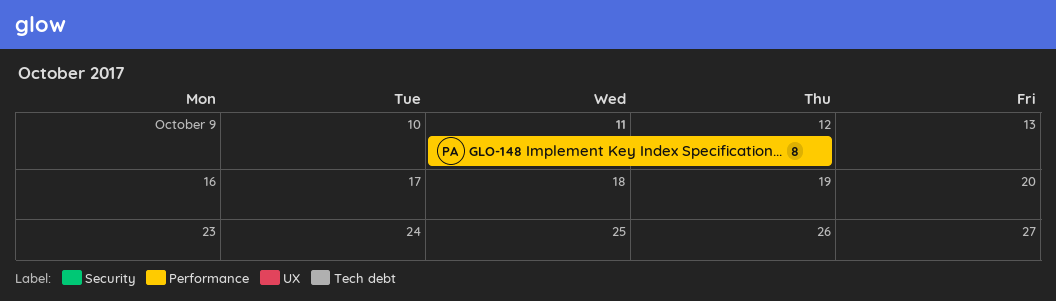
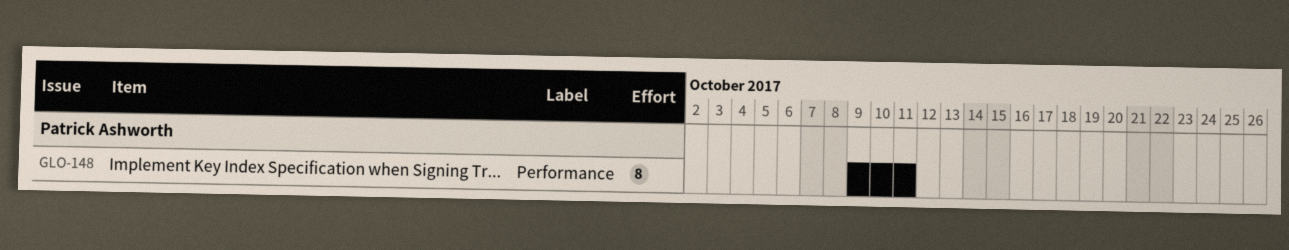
GLO-148, start: Oct 11 -> Oct 9
GLO-148, due: Oct 12 -> Oct 11

